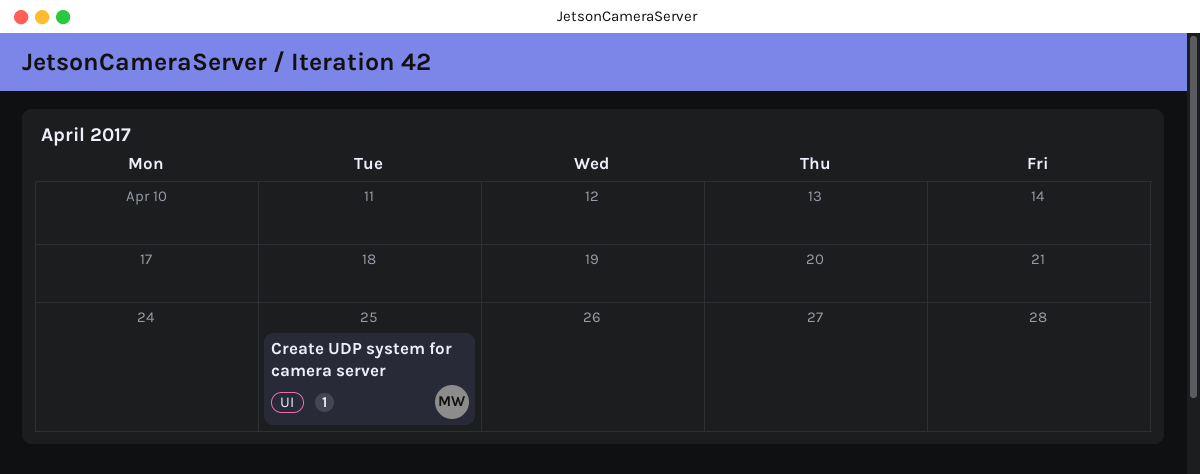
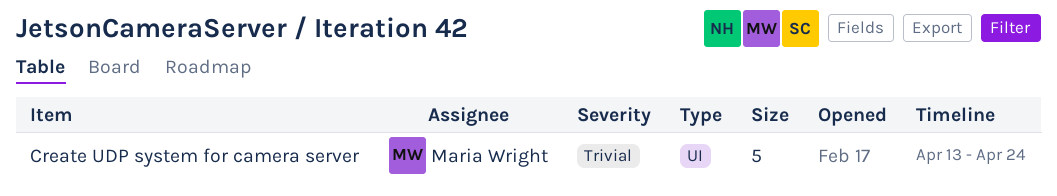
Create UDP system for camera server, estimate: 1 -> 5
Create UDP system for camera server, due: Apr 25 -> Apr 24

